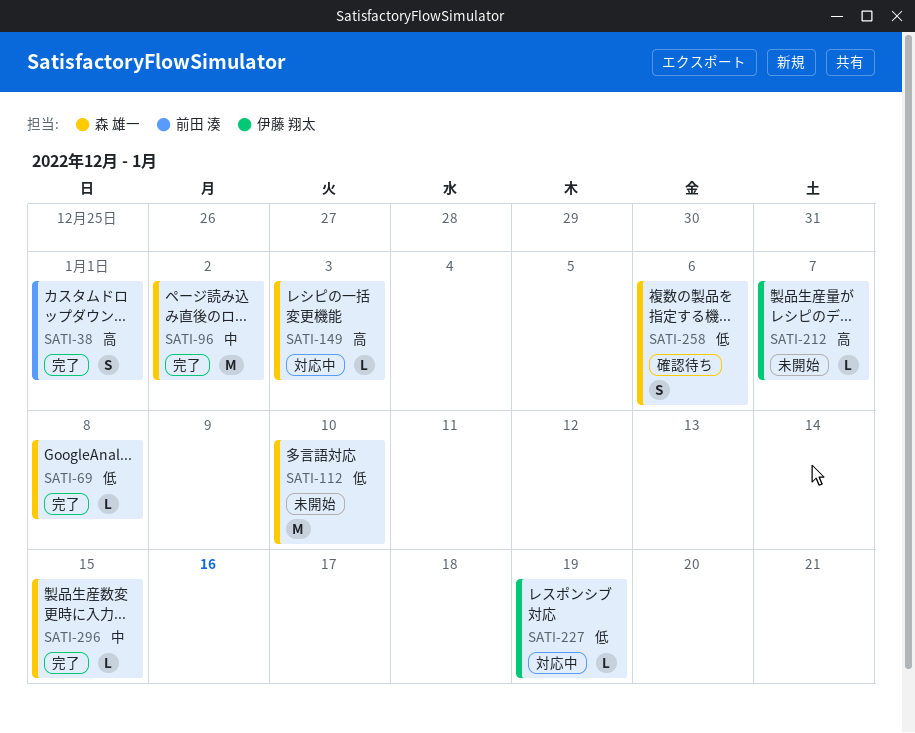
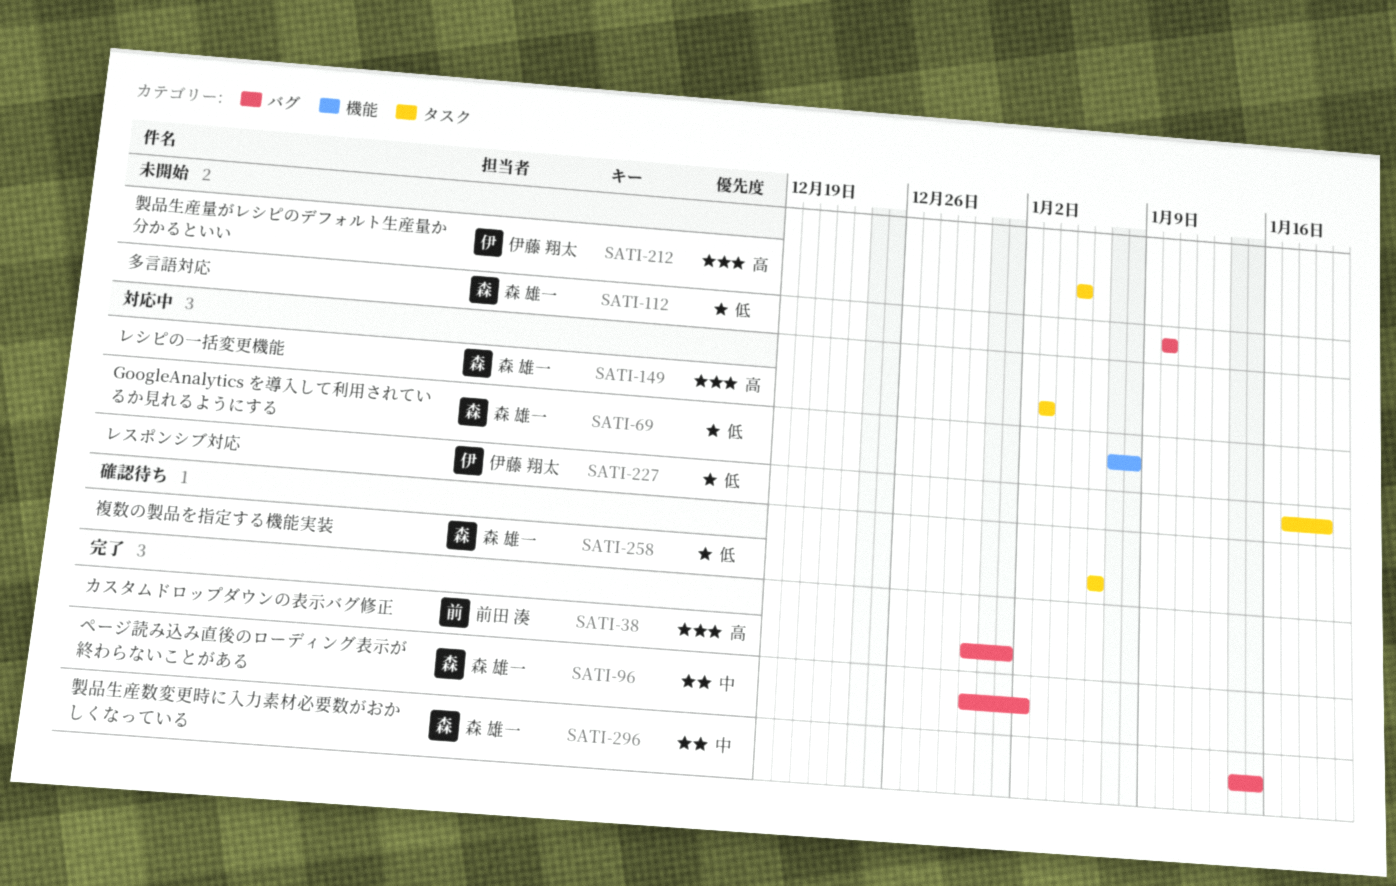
SATI-69, status: 完了 -> 対応中
SATI-212, due: Jan 7 -> Jan 5

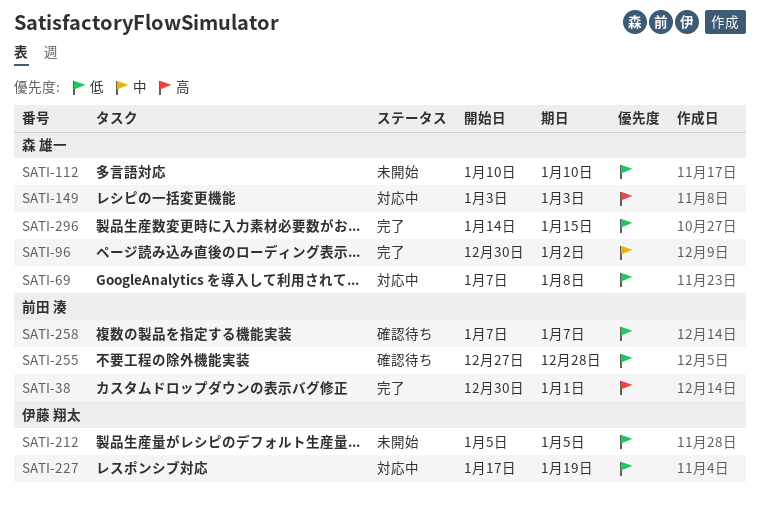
SATI-212, priority: 高 -> 低
SATI-255: none -> present
SATI-258, owner: 森 雄一 -> 前田 湊
SATI-258, start: Jan 6 -> Jan 7
SATI-258, due: Jan 6 -> Jan 7
SATI-296, priority: 中 -> 低

